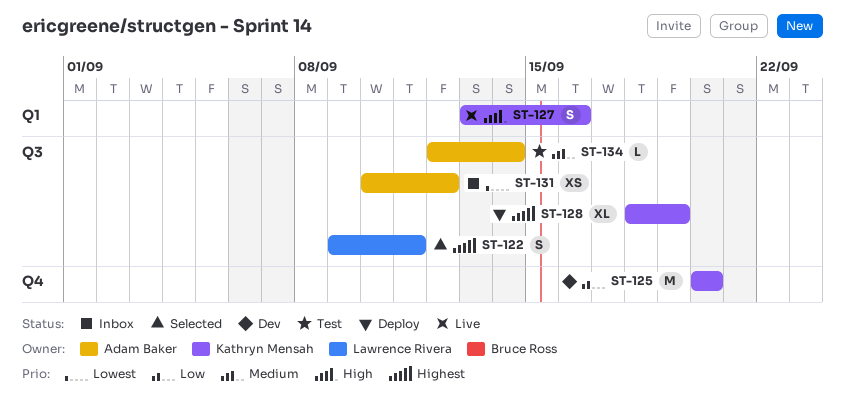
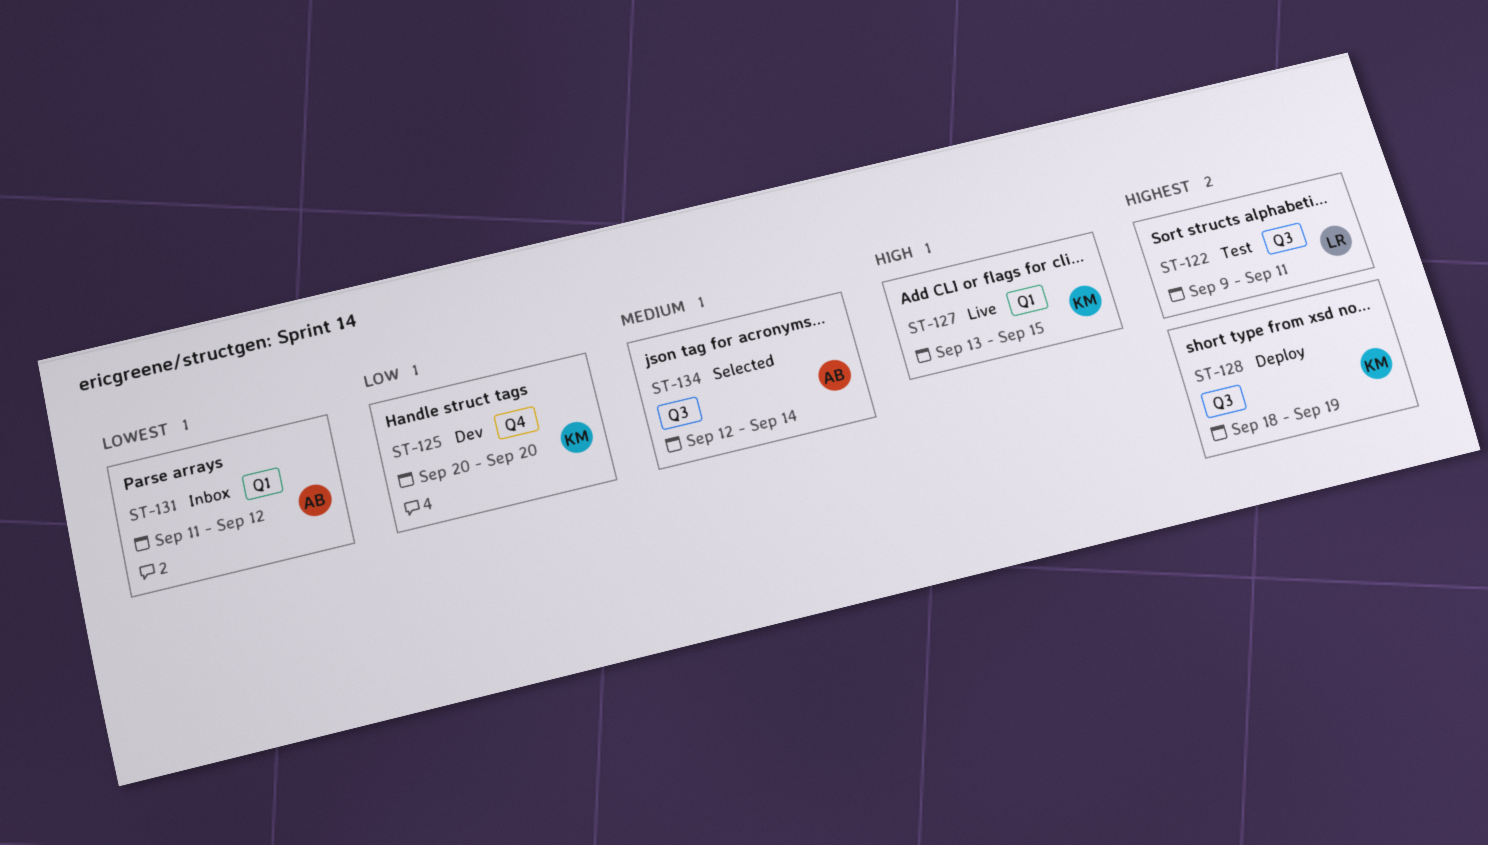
ST-122, status: Selected -> Test
ST-127, due: Sep 16 -> Sep 15
ST-131, label: Q3 -> Q1
ST-131, start: Sep 10 -> Sep 11
ST-134, status: Test -> Selected

